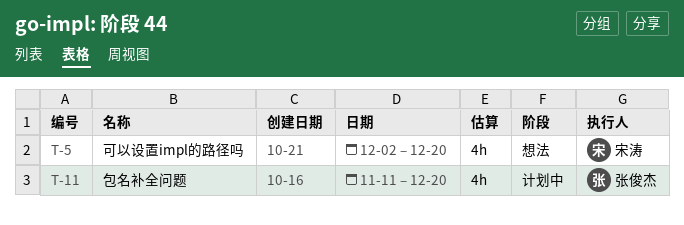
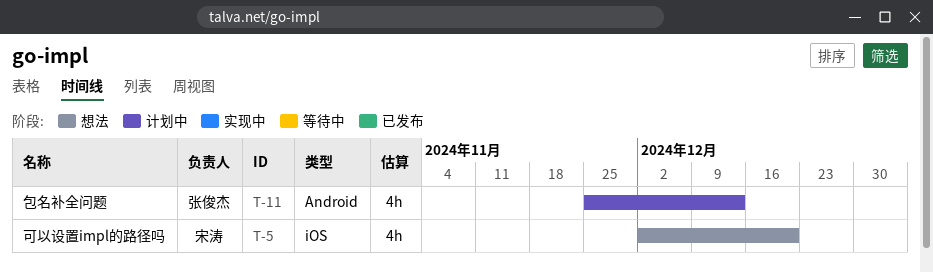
T-11, start: Nov 11 -> Nov 25
T-11, due: Dec 20 -> Dec 13

